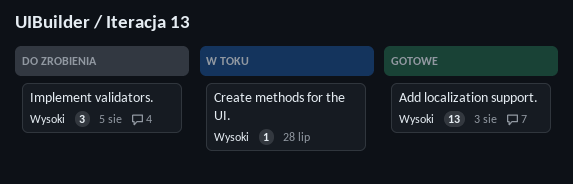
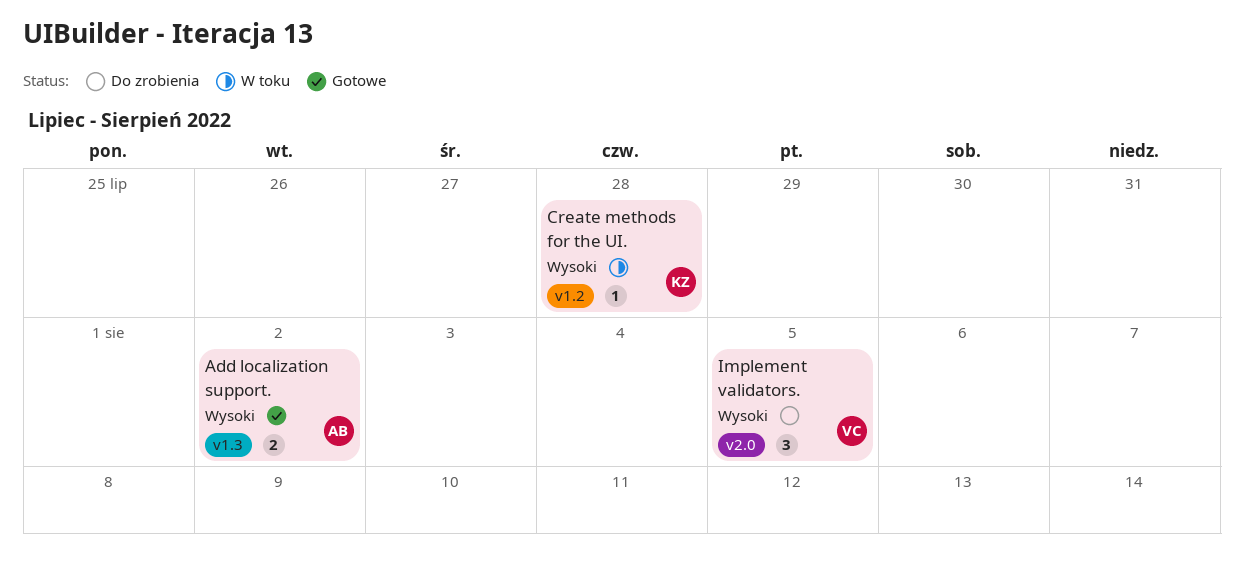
Add localization support., estimate: 13 -> 2
Add localization support., due: Aug 3 -> Aug 2

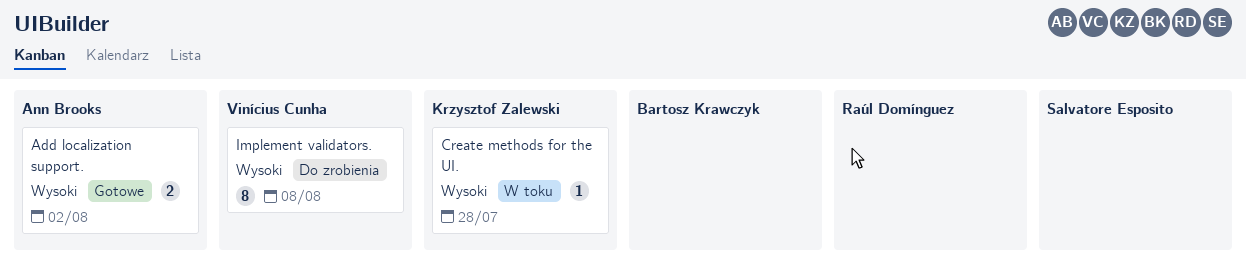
Implement validators., estimate: 3 -> 8
Implement validators., due: Aug 5 -> Aug 8

